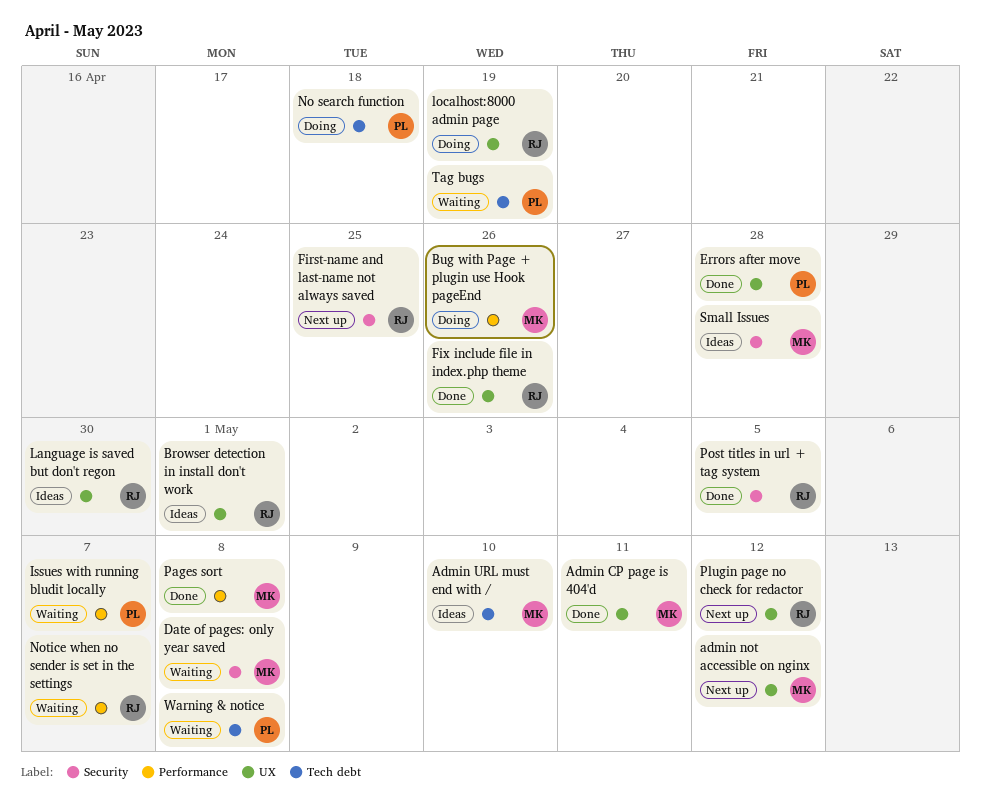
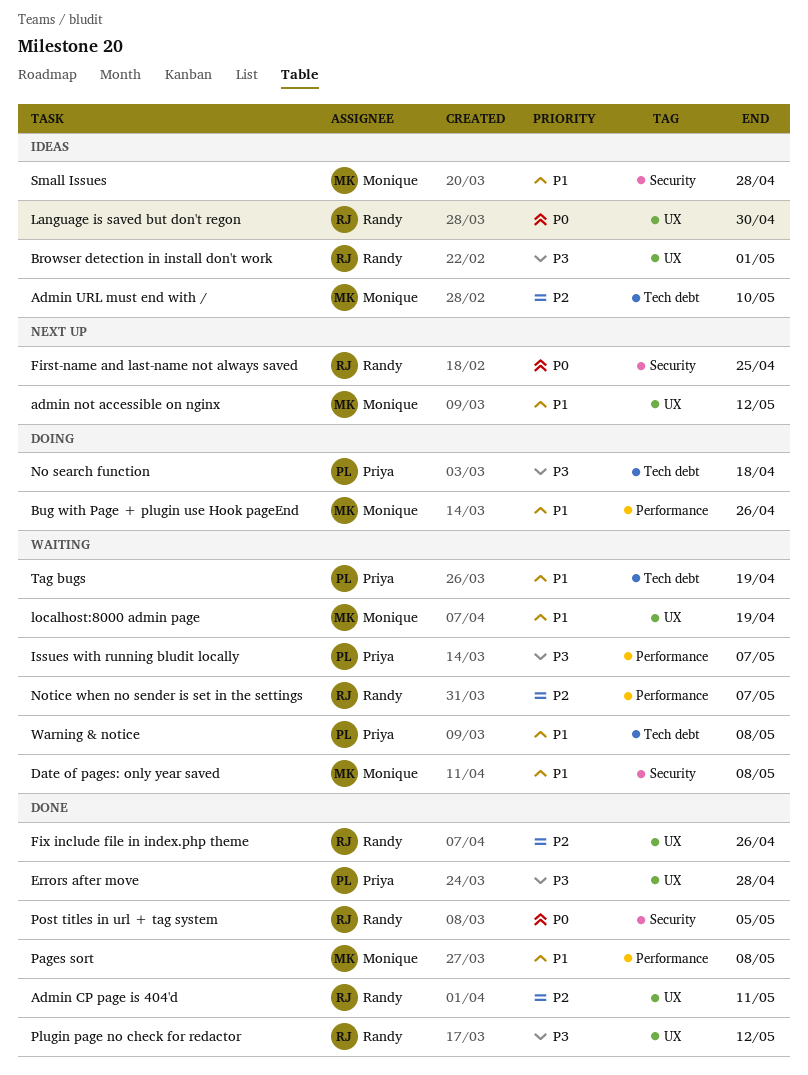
Admin CP page is 404'd, owner: Monique -> Randy
localhost:8000 admin page, status: Doing -> Waiting
localhost:8000 admin page, owner: Randy -> Monique
Plugin page no check for redactor, status: Next up -> Done

